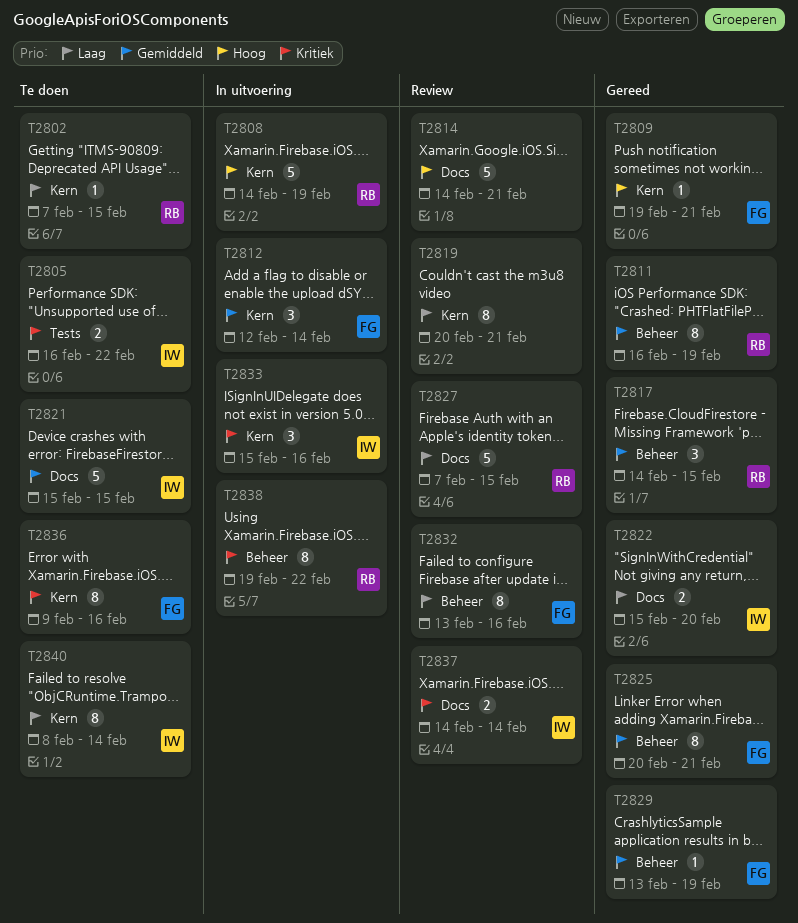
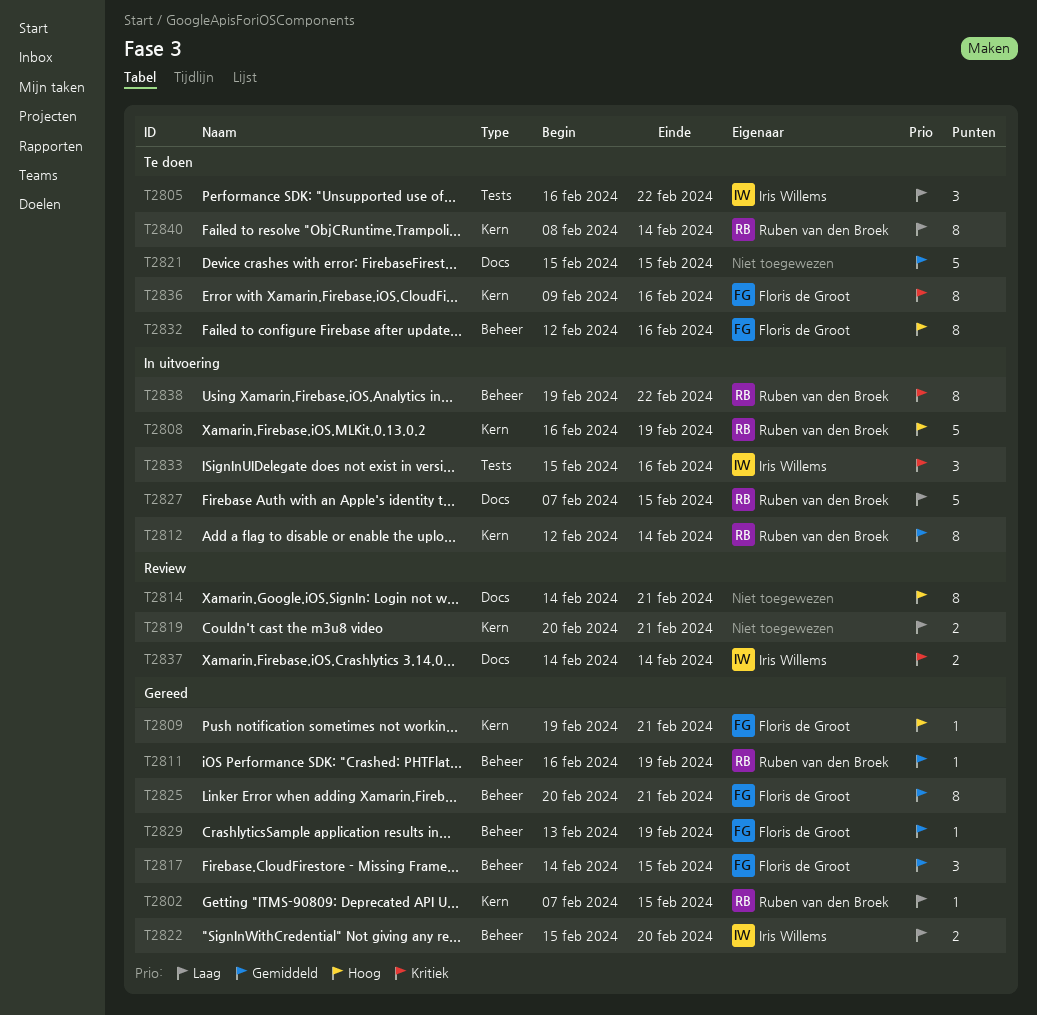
T2802, status: Te doen -> Gereed
T2805, priority: Kritiek -> Laag
T2805, estimate: 2 -> 3
T2808, start: Feb 14 -> Feb 16
T2811, estimate: 8 -> 1
T2812, owner: Floris de Groot -> Ruben van den Broek
T2812, estimate: 3 -> 8
T2814, estimate: 5 -> 8
T2817, owner: Ruben van den Broek -> Floris de Groot
T2819, estimate: 8 -> 2
T2821, owner: Iris Willems -> none
T2822, label: Docs -> Beheer
T2827, status: Review -> In uitvoering
T2832, status: Review -> Te doen
T2832, priority: Laag -> Hoog
T2832, start: Feb 13 -> Feb 12
T2833, label: Kern -> Tests
T2840, owner: Iris Willems -> Ruben van den Broek

